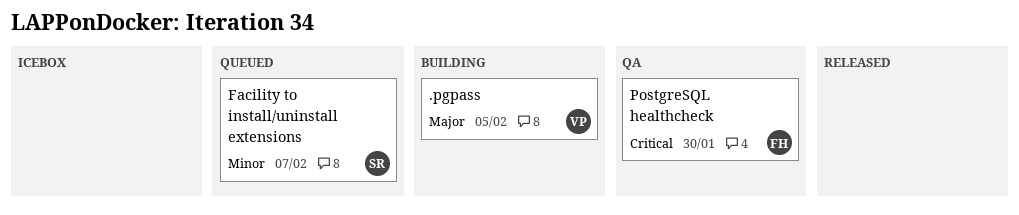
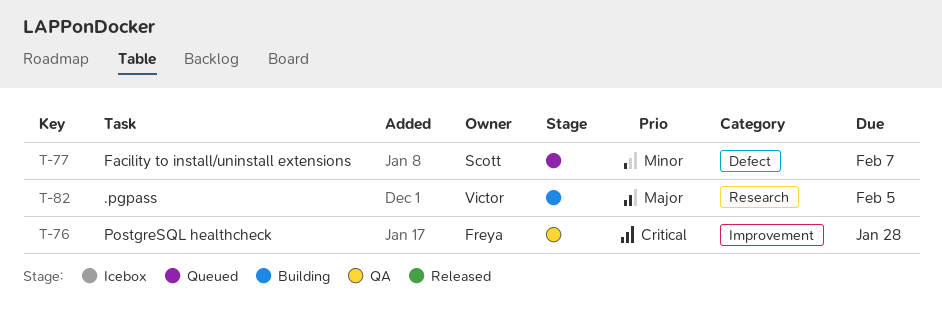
PostgreSQL healthcheck, due: Jan 30 -> Jan 28

